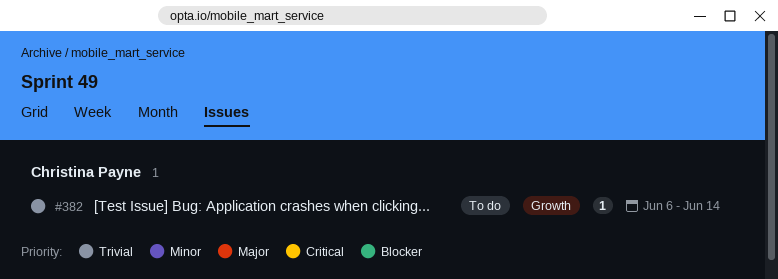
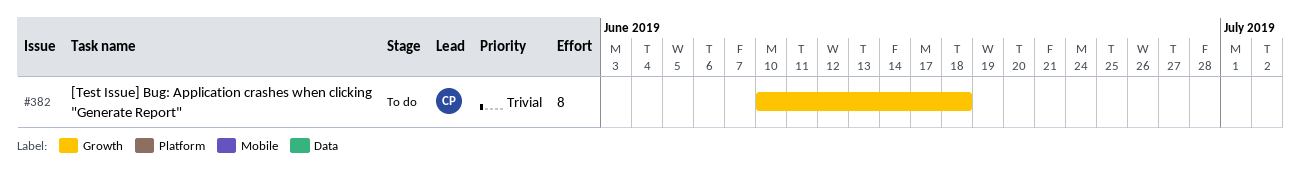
#382, estimate: 1 -> 8
#382, start: Jun 6 -> Jun 10
#382, due: Jun 14 -> Jun 18

